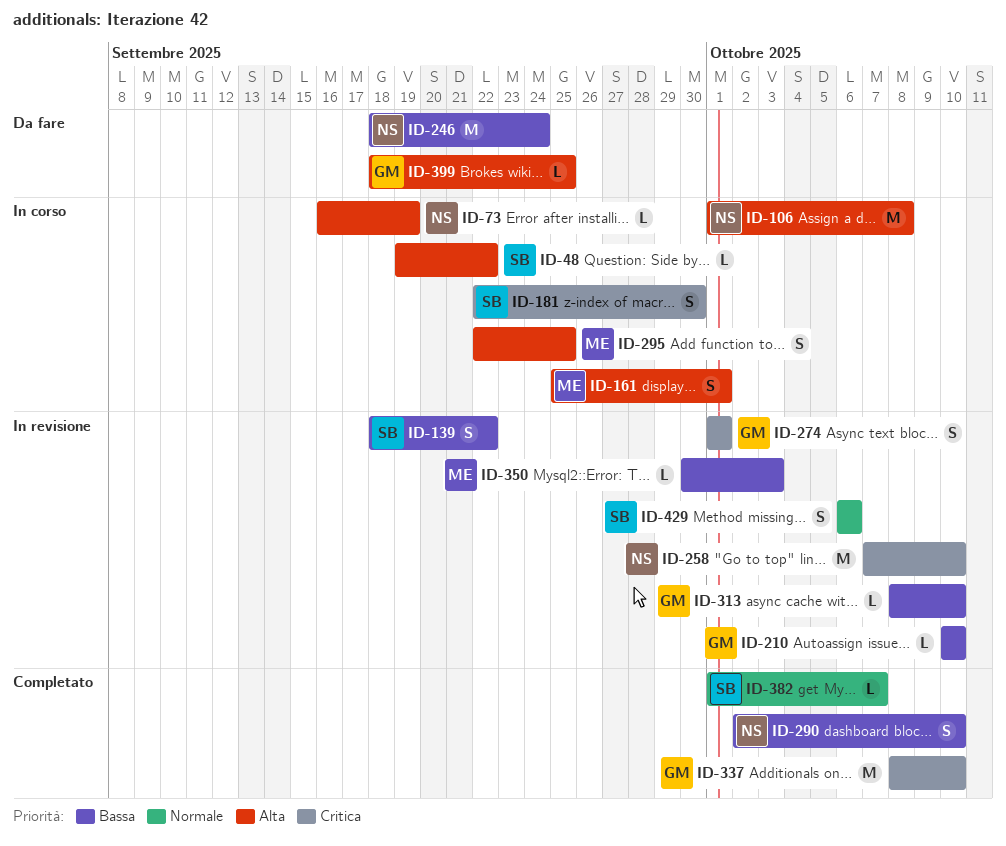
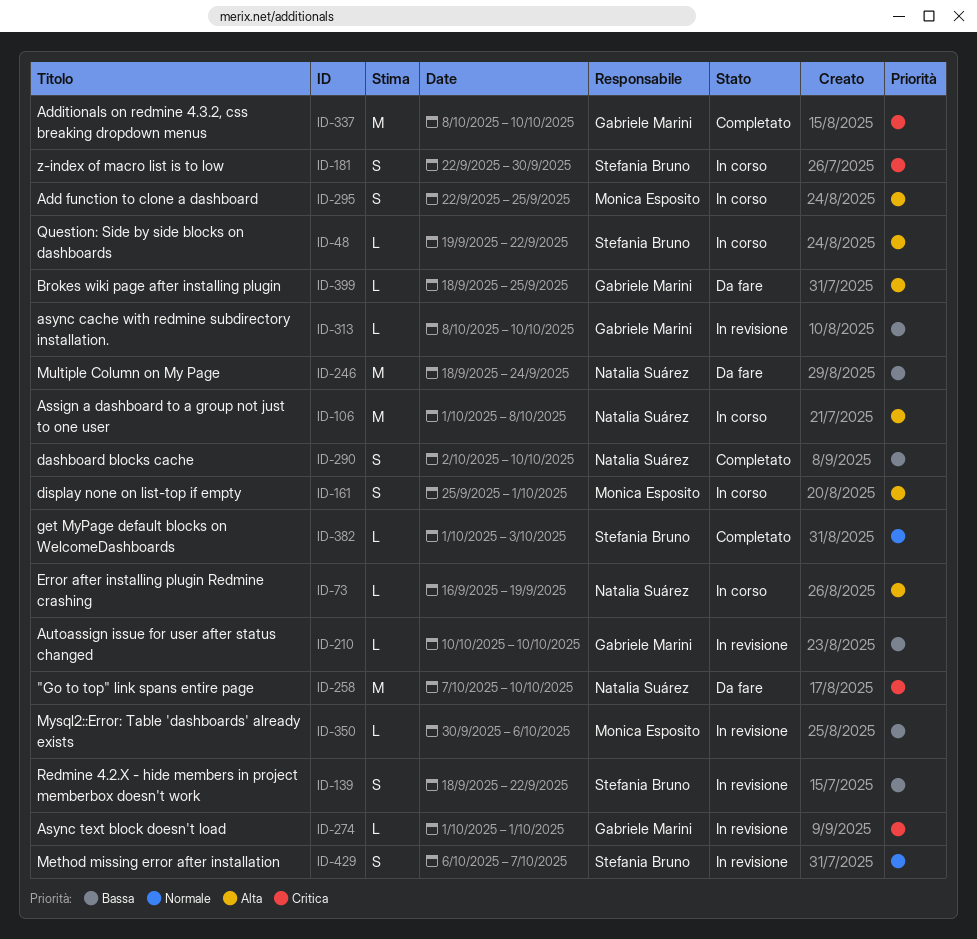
ID-258, status: In revisione -> Da fare
ID-274, estimate: S -> L
ID-350, due: Oct 3 -> Oct 6
ID-382, due: Oct 7 -> Oct 3
ID-429, due: Oct 6 -> Oct 7

